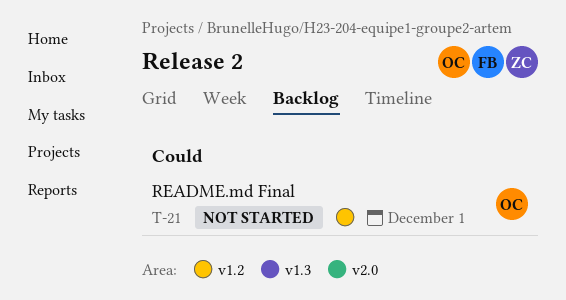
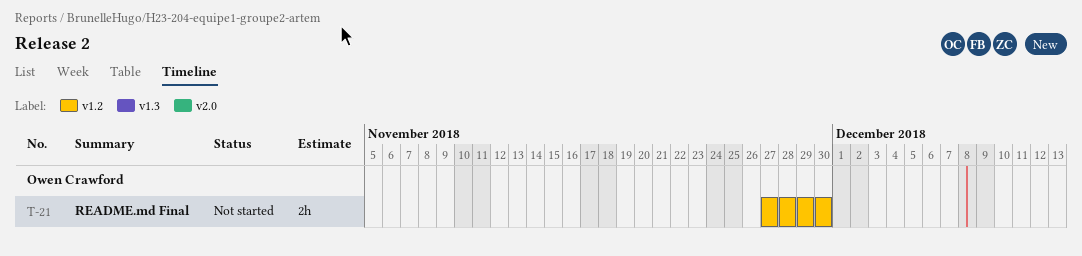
T-21, due: Dec 1 -> Nov 30

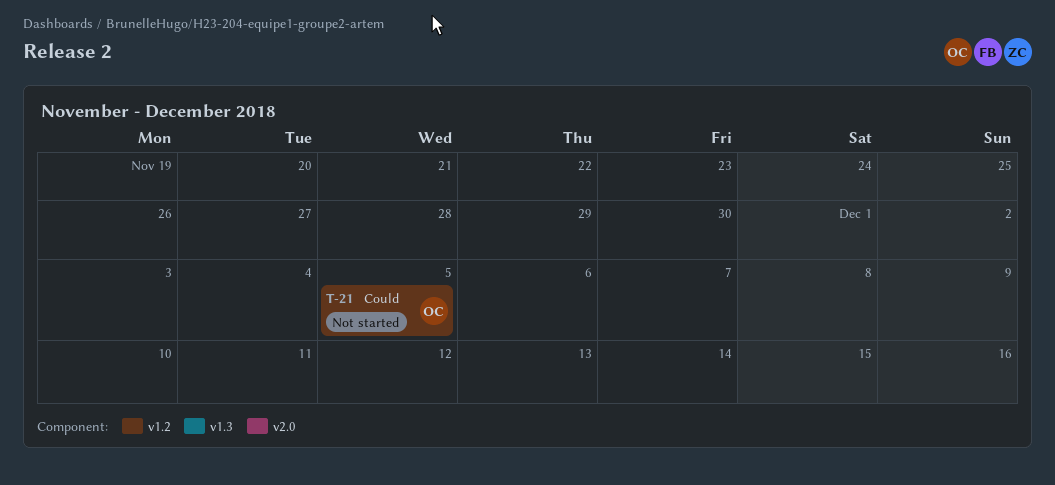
T-21, due: Nov 30 -> Dec 5

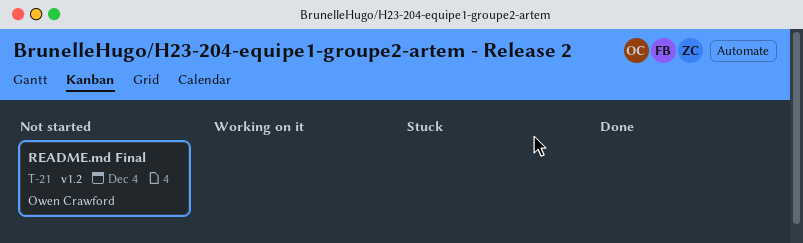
T-21, due: Dec 5 -> Dec 4

